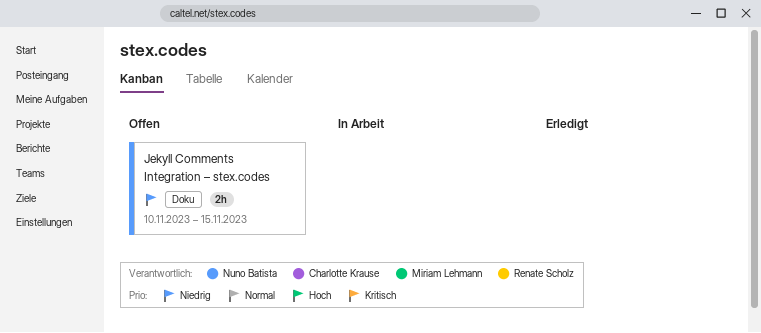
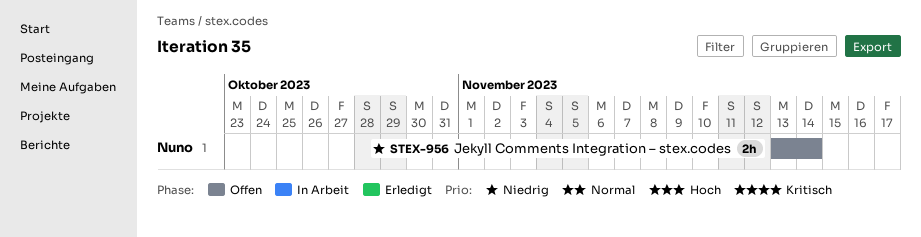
Jekyll Comments Integration – stex.codes, start: Nov 10 -> Nov 13
Jekyll Comments Integration – stex.codes, due: Nov 15 -> Nov 14

